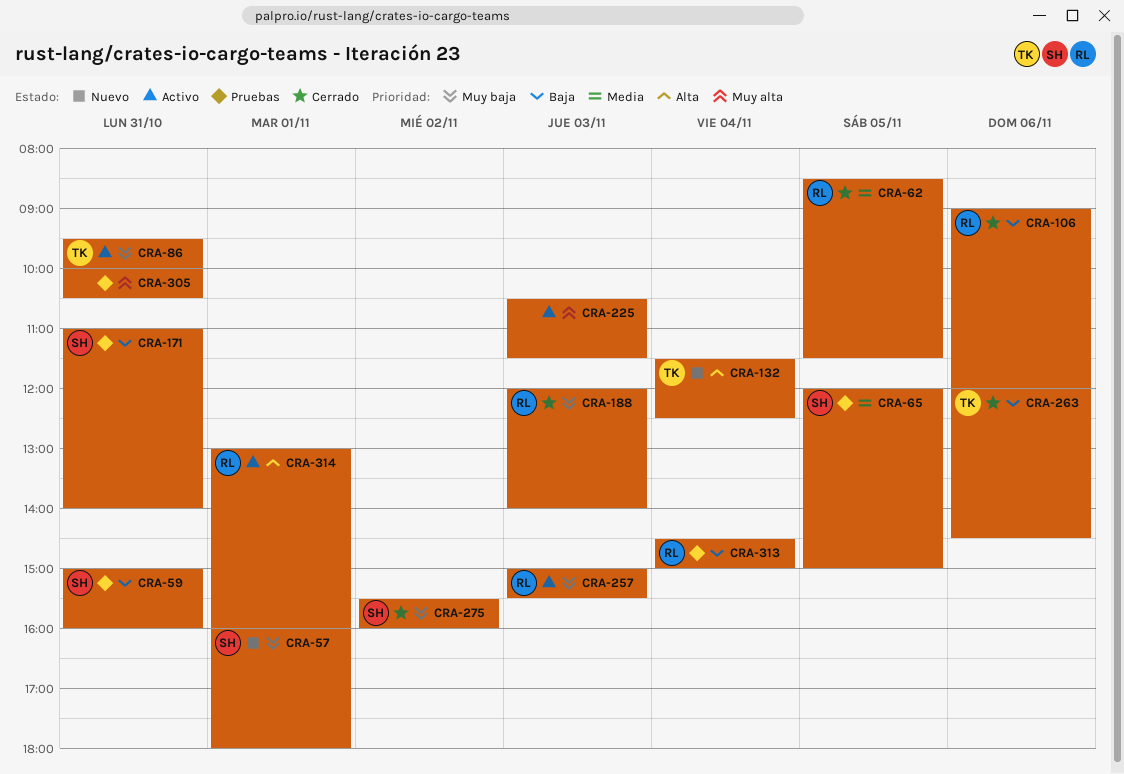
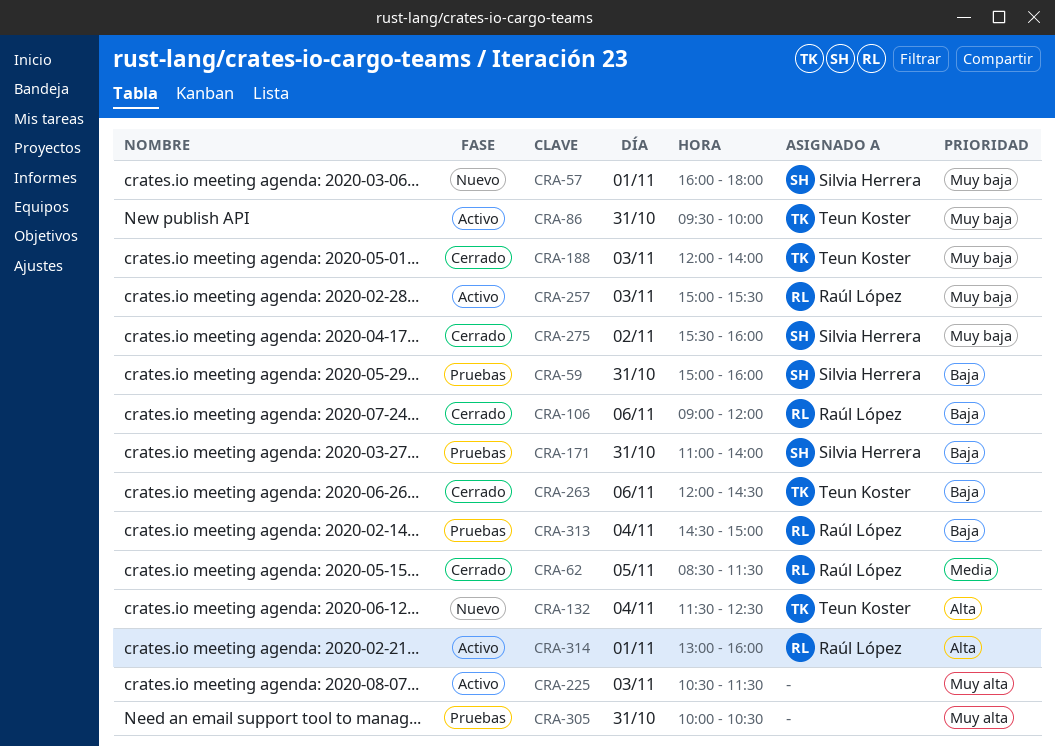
CRA-65: present -> none
CRA-188, owner: Raúl López -> Teun Koster

